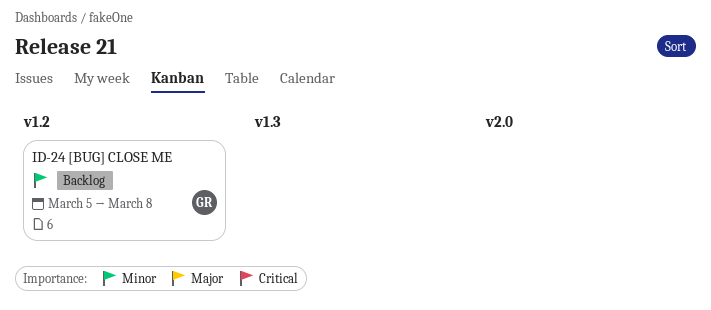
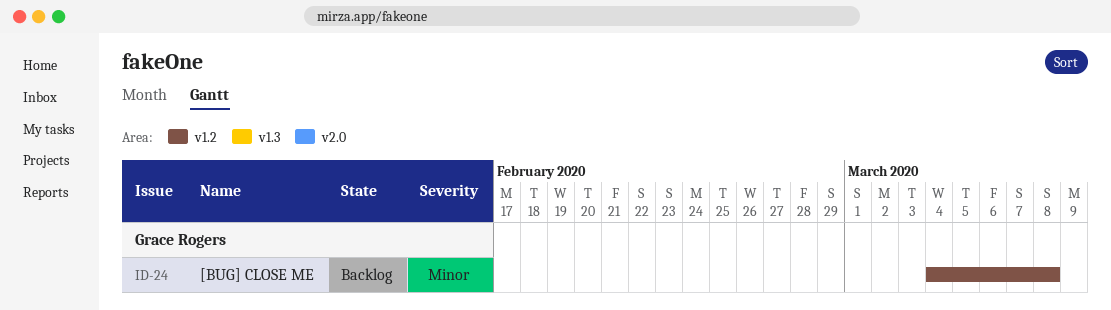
ID-24, start: Mar 5 -> Mar 4

